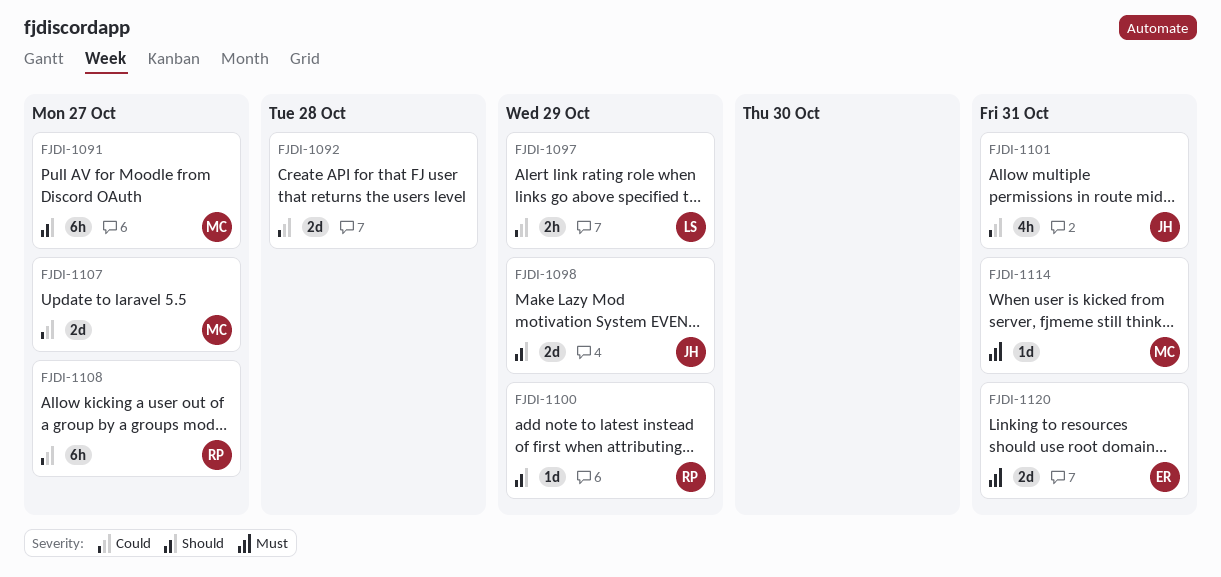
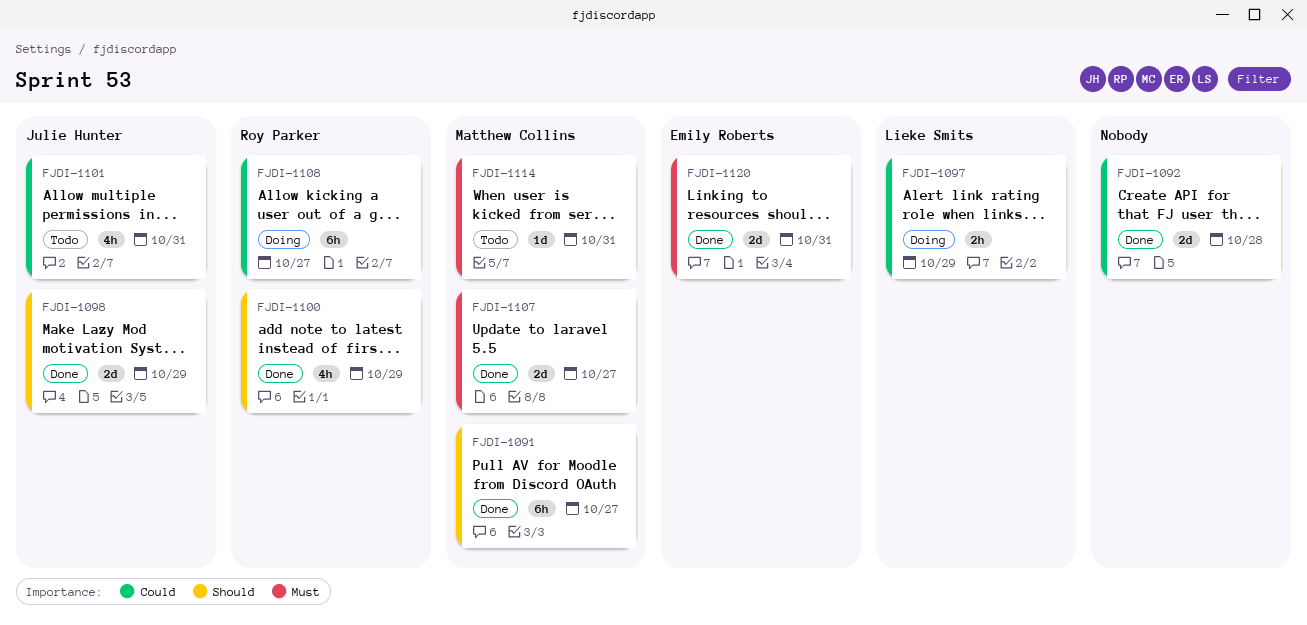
FJDI-1100, estimate: 1d -> 4h
FJDI-1107, priority: Could -> Must

